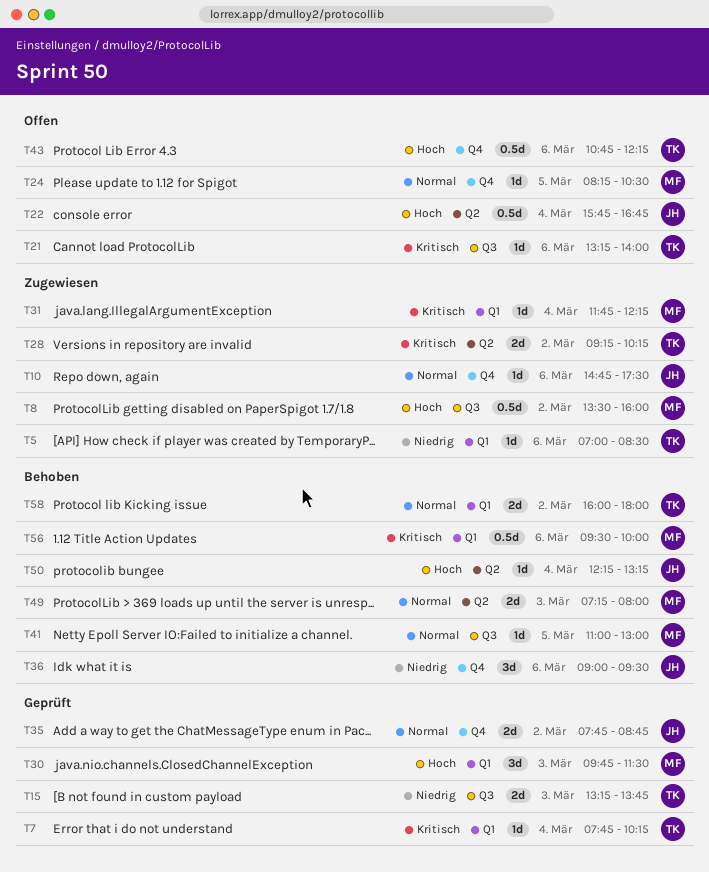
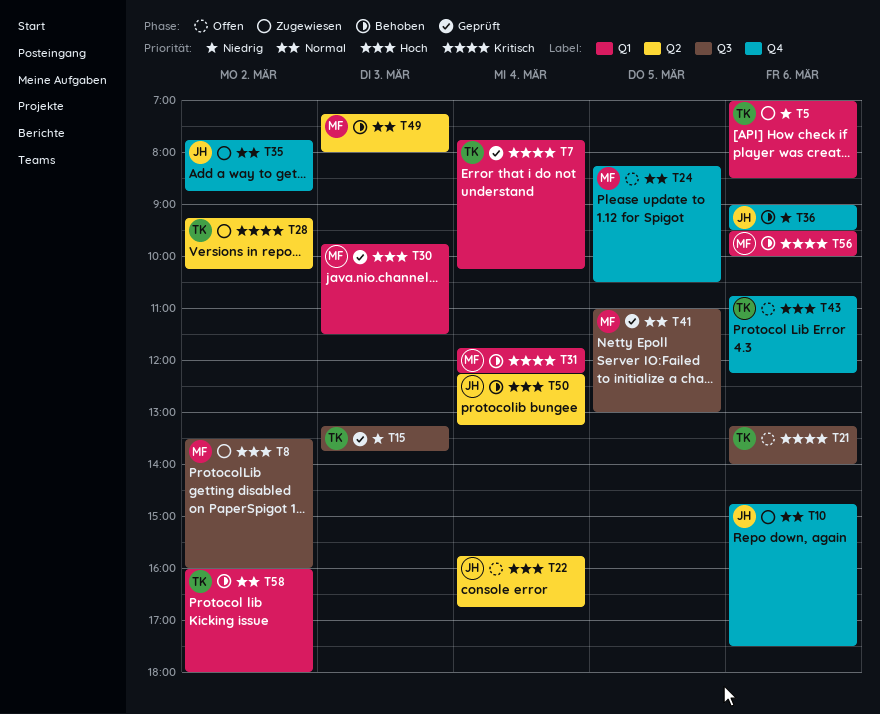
T31, status: Zugewiesen -> Behoben
T35, status: Geprüft -> Zugewiesen
T41, status: Behoben -> Geprüft

